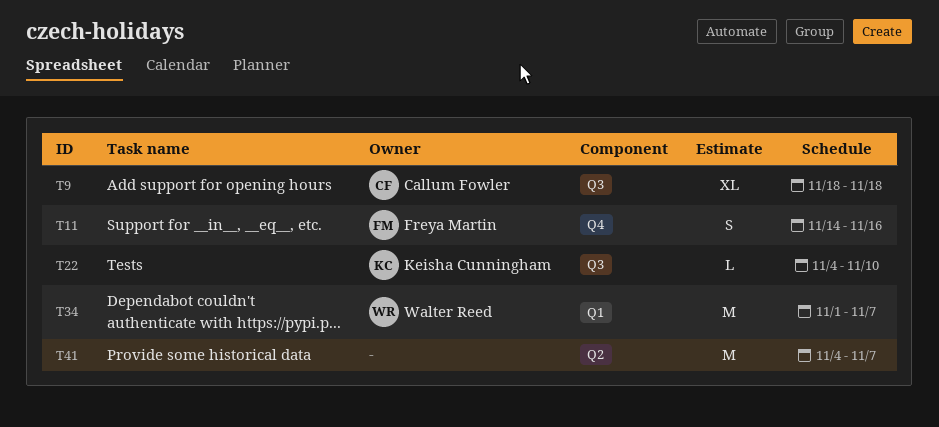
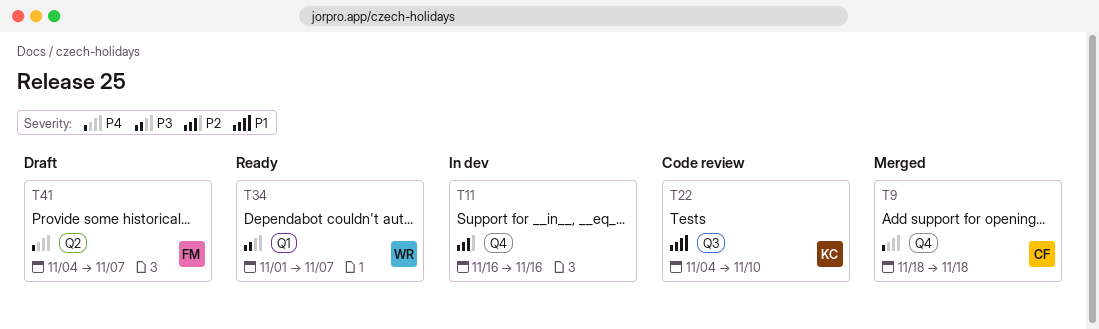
T9, label: Q3 -> Q4
T11, owner: Freya Martin -> none
T11, start: Nov 14 -> Nov 16
T41, owner: none -> Freya Martin

